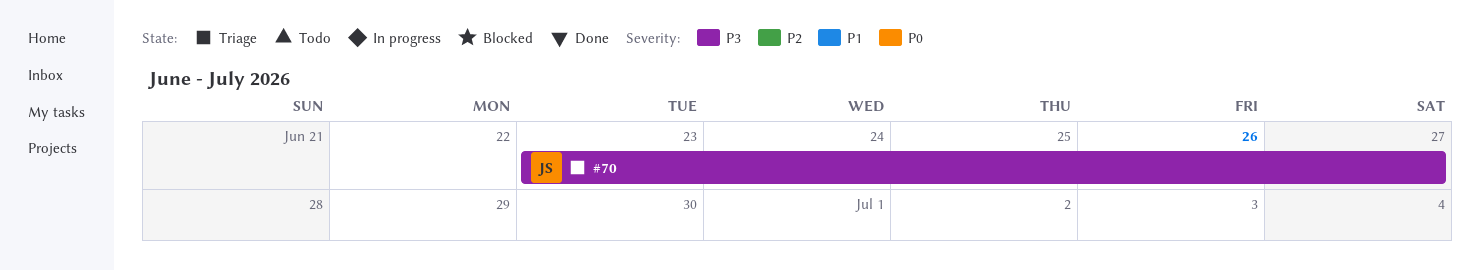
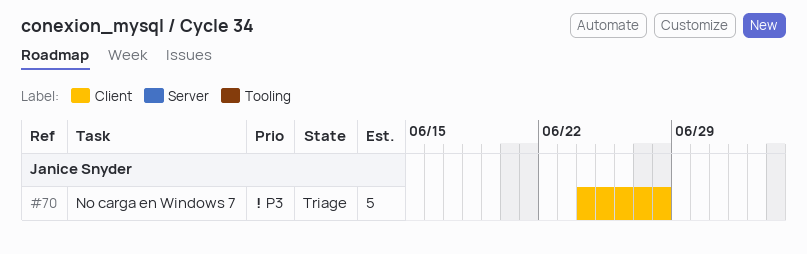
#70, start: Jun 23 -> Jun 24
#70, due: Jun 27 -> Jun 28

